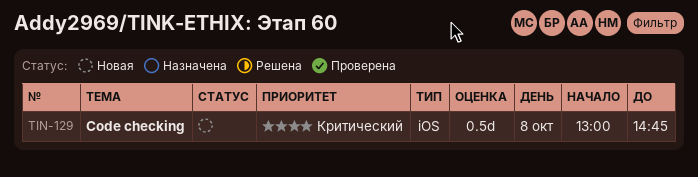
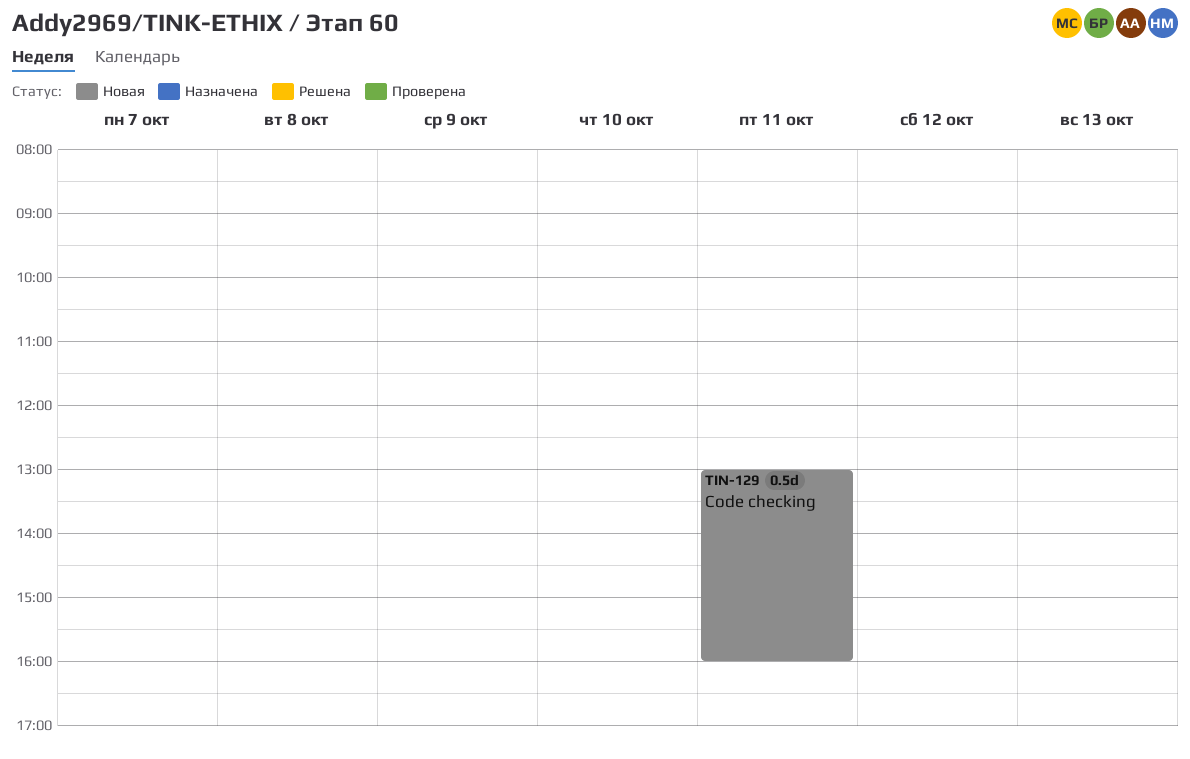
TIN-129, day: Oct 8 -> Oct 11
TIN-129, ends: 14:45 -> 16:00

